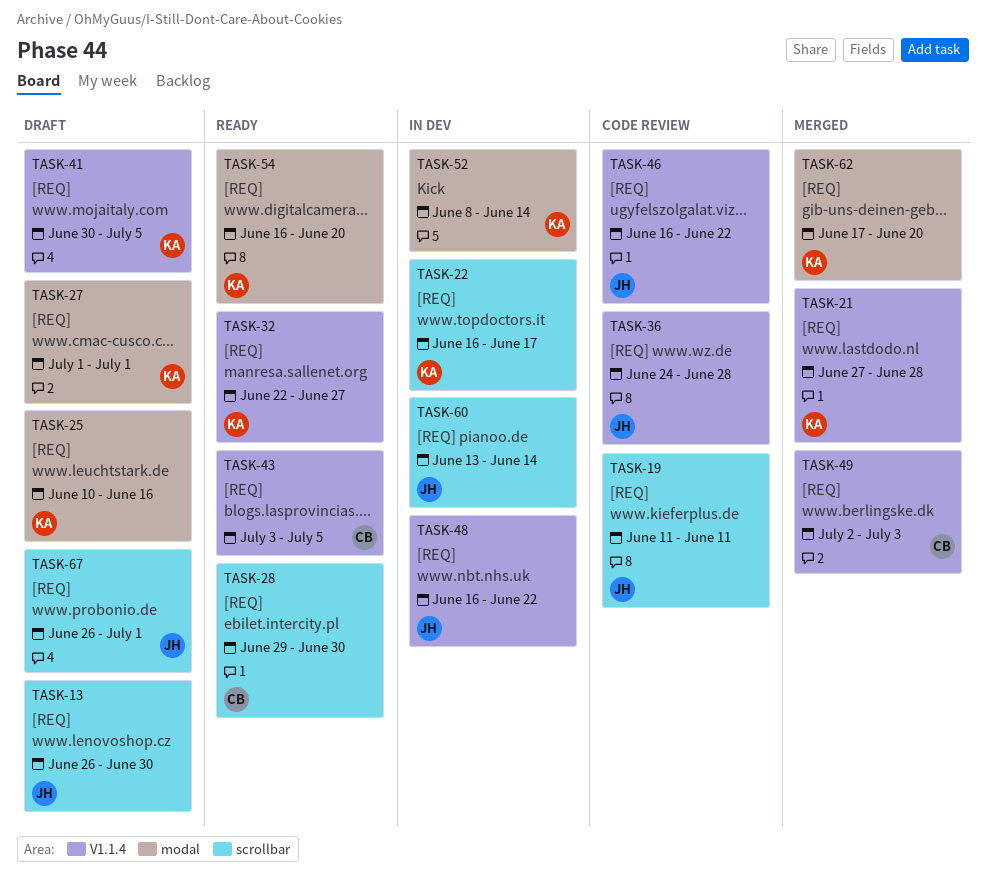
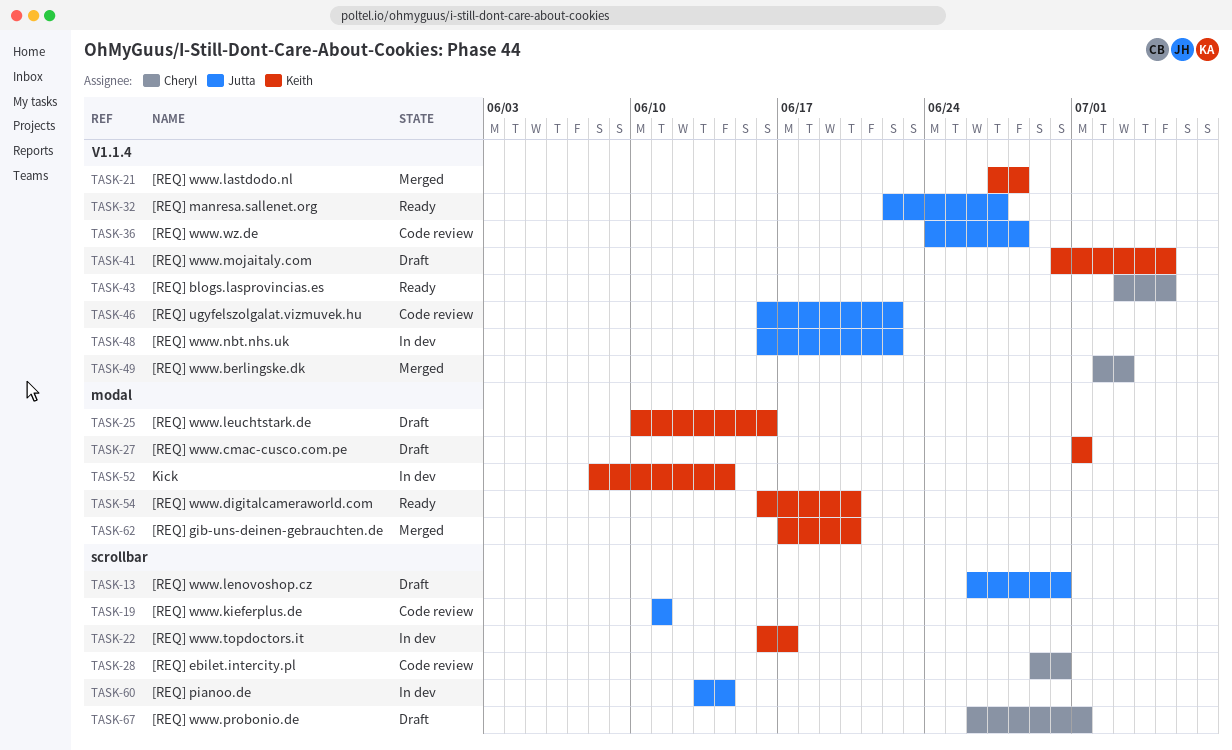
TASK-28, status: Ready -> Code review
TASK-32, owner: Keith -> Jutta
TASK-67, owner: Jutta -> Cheryl

